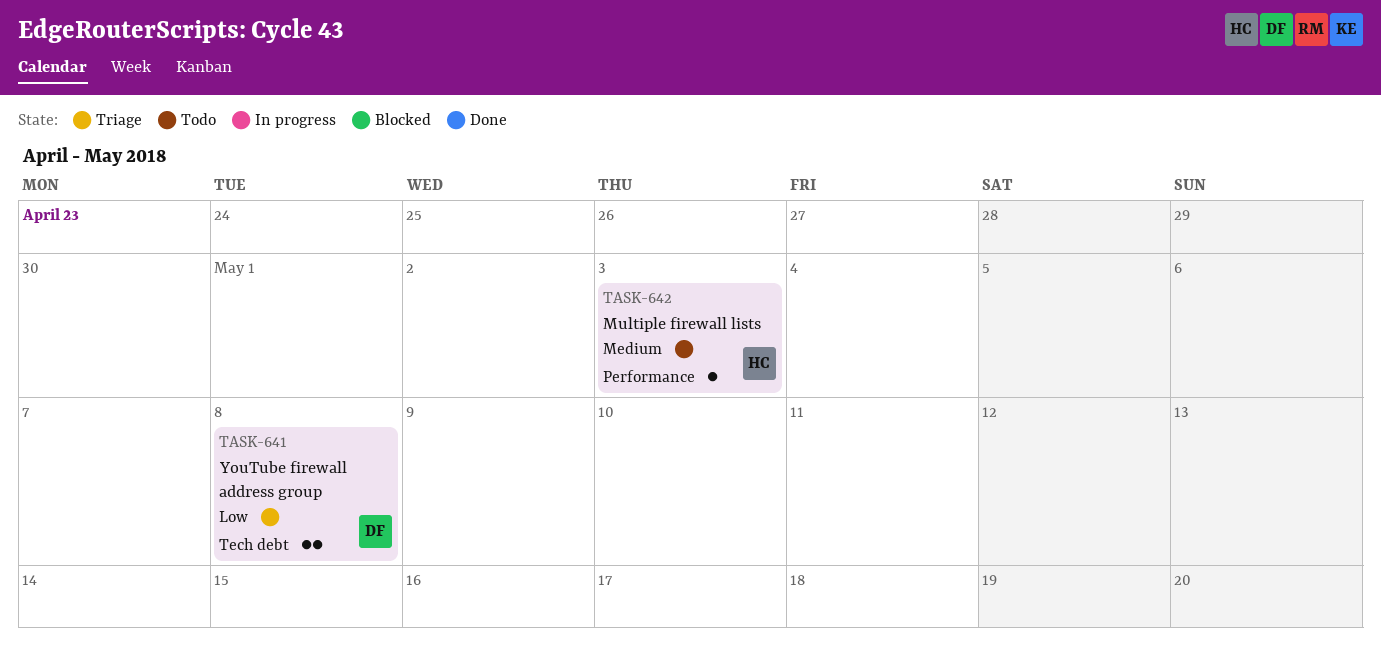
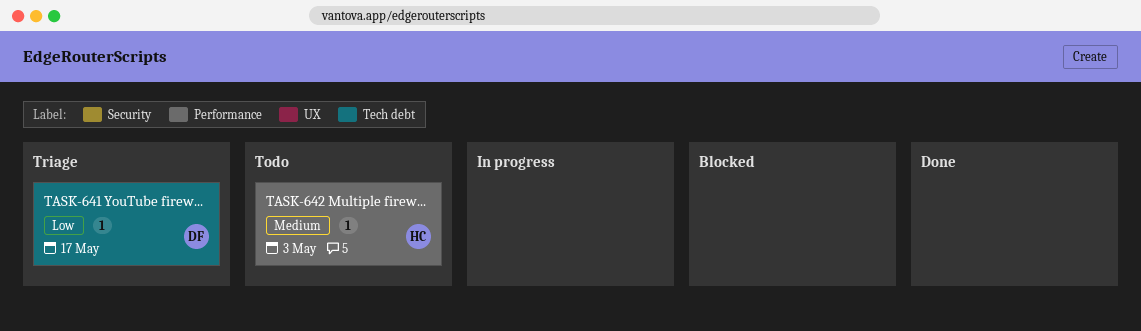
TASK-641, estimate: 2 -> 1
TASK-641, due: May 8 -> May 17

